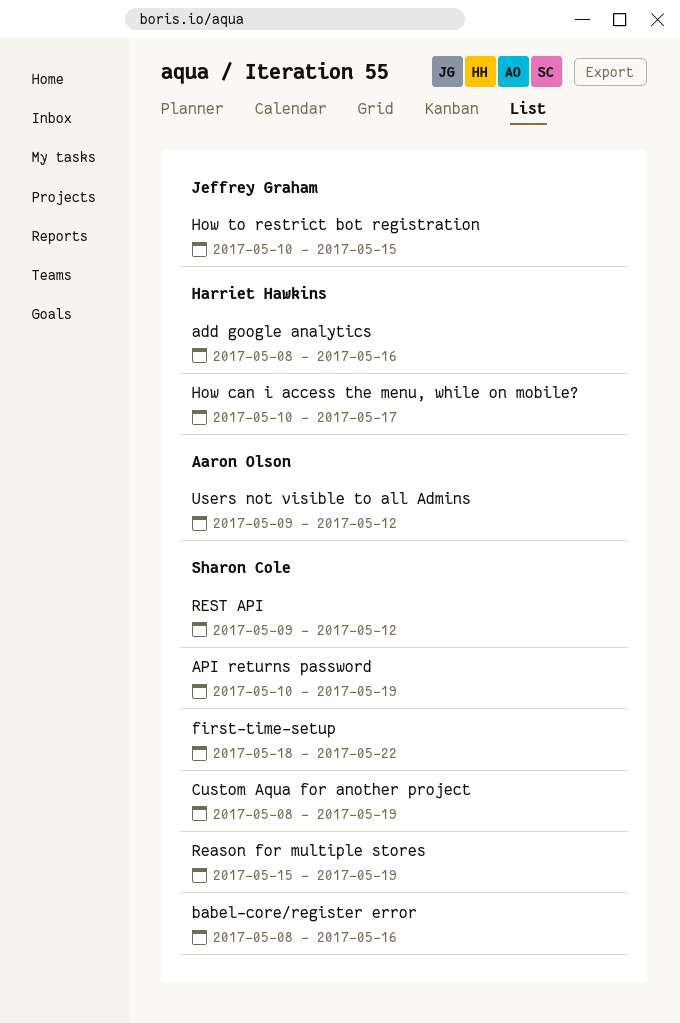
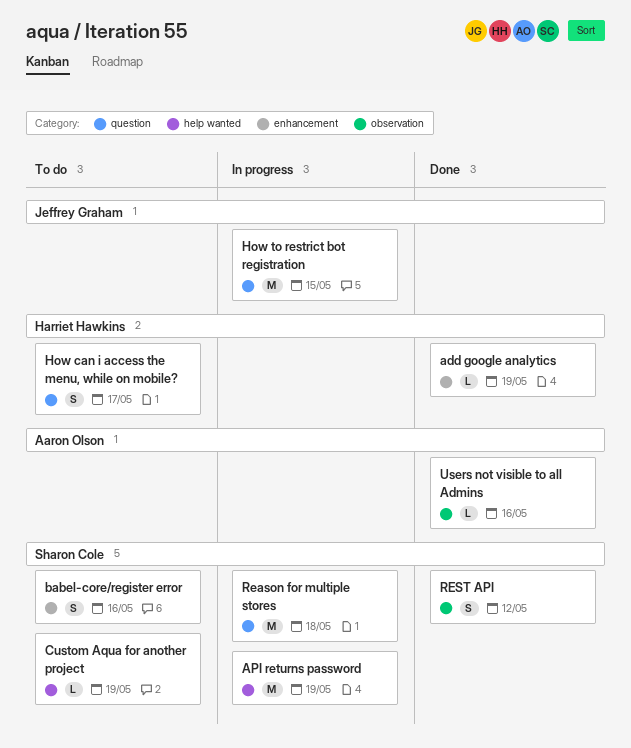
add google analytics, due: May 16 -> May 19
first-time-setup: present -> none
Reason for multiple stores, due: May 19 -> May 18
Users not visible to all Admins, due: May 12 -> May 16

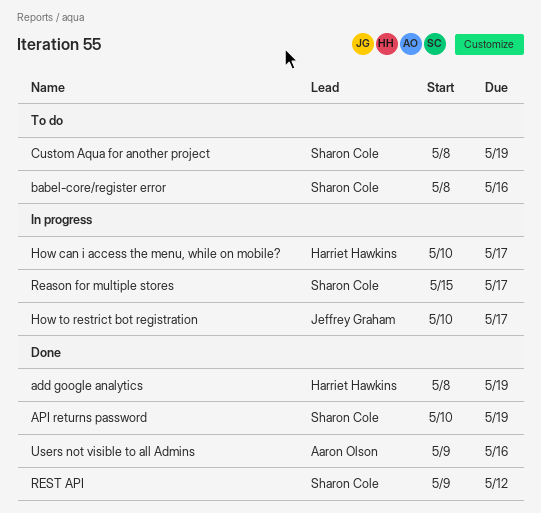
API returns password, status: In progress -> Done
How can i access the menu, while on mobile?, status: To do -> In progress
How to restrict bot registration, due: May 15 -> May 17
Reason for multiple stores, due: May 18 -> May 17

